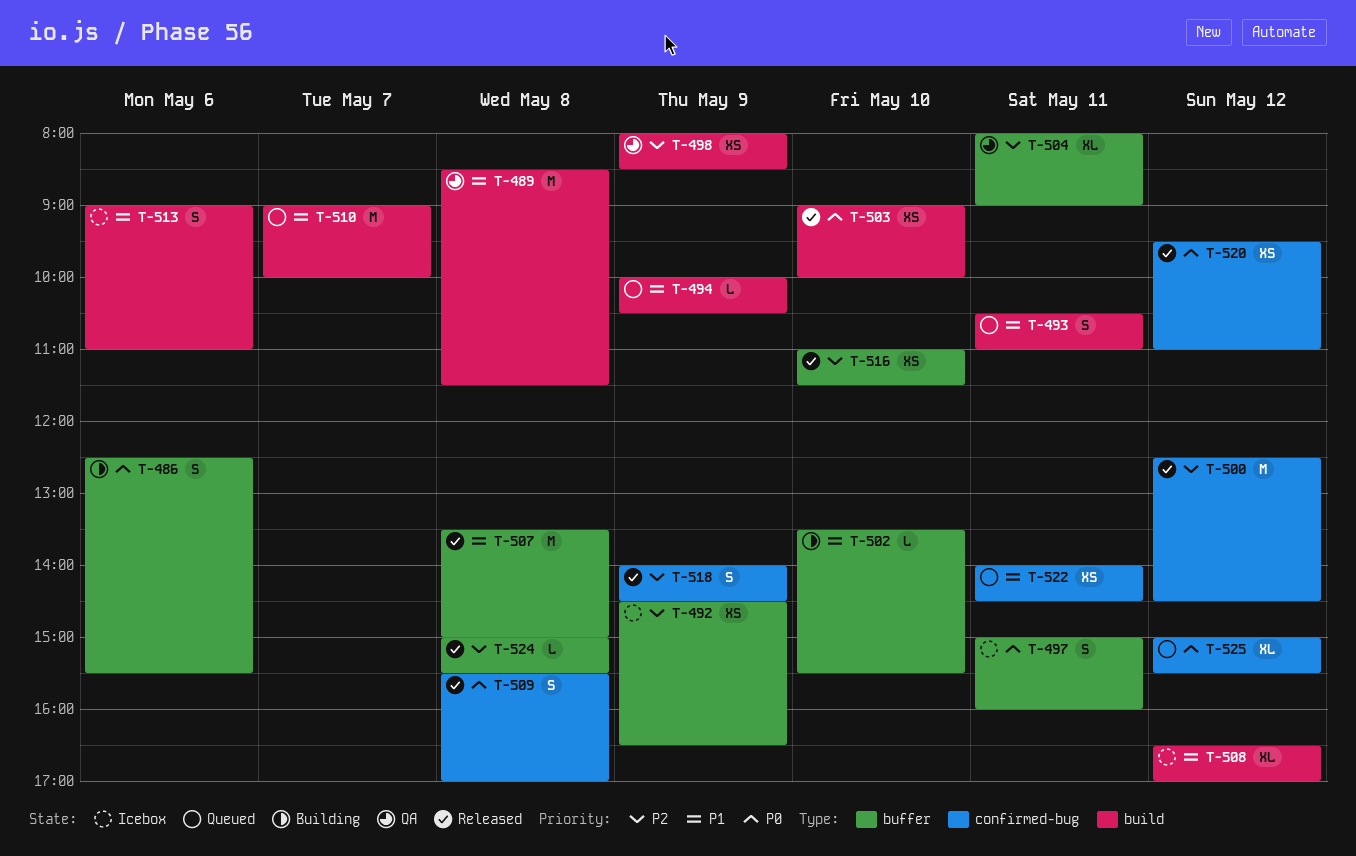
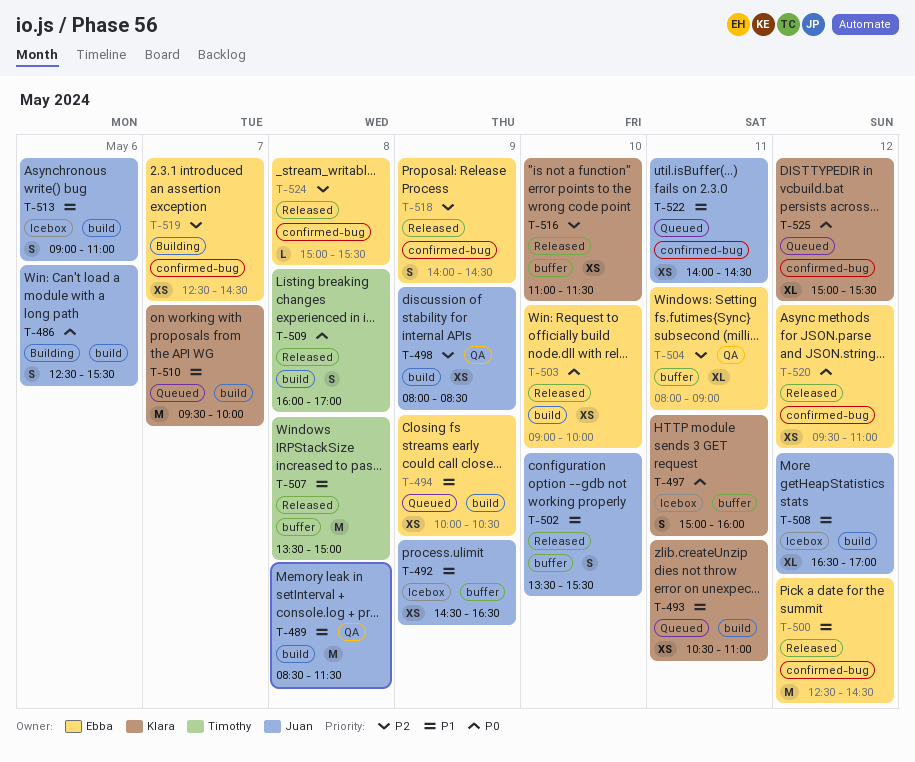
T-486, label: buffer -> build
T-492, priority: P2 -> P1
T-493, estimate: S -> XS
T-494, estimate: L -> XS
T-500, priority: P2 -> P1
T-502, status: Building -> Released
T-502, estimate: L -> S
T-509, label: confirmed-bug -> build
T-509, begins: 15:30 -> 16:00
T-510, begins: 09:00 -> 09:30
T-519: none -> present
T-524, label: buffer -> confirmed-bug

